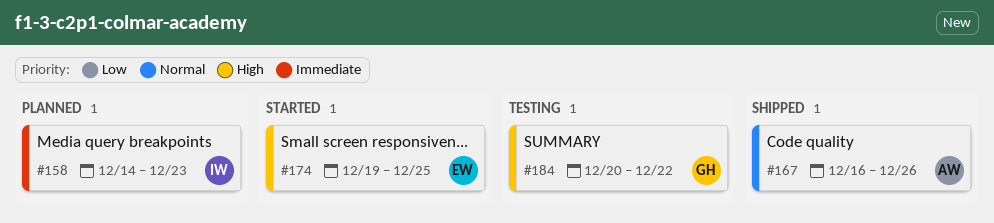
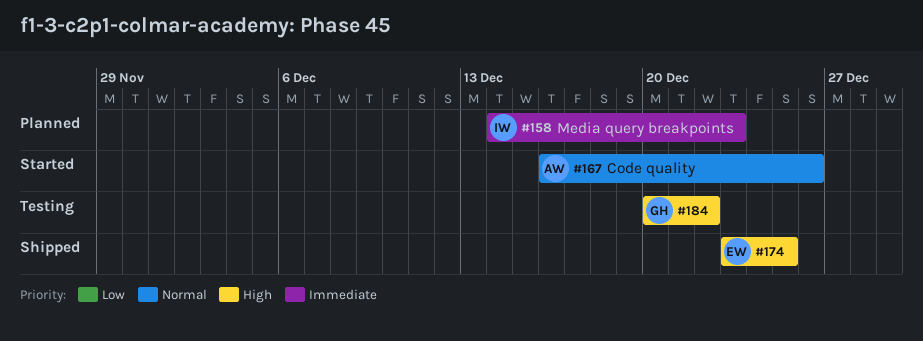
#167, status: Shipped -> Started
#174, status: Started -> Shipped
#174, start: Dec 19 -> Dec 23

